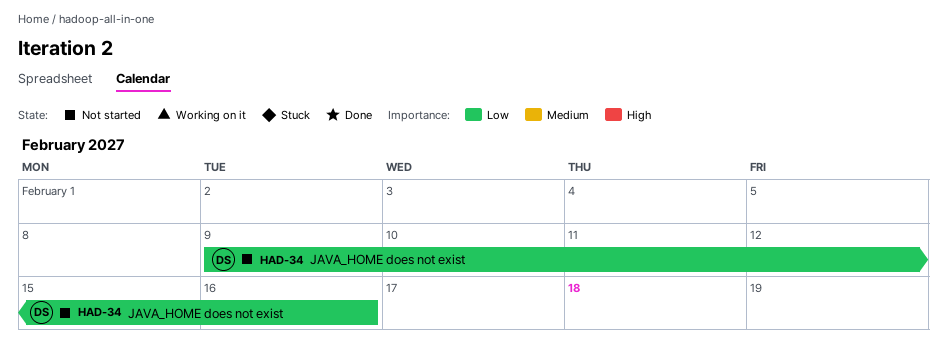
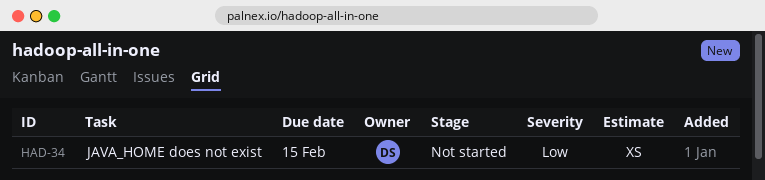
HAD-34, due: Feb 16 -> Feb 15

